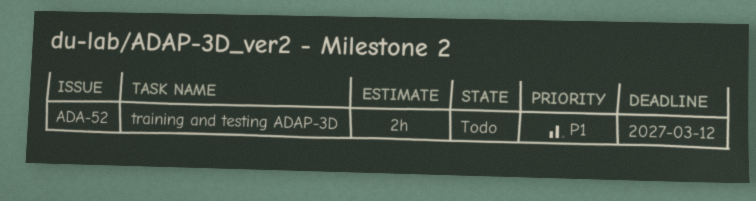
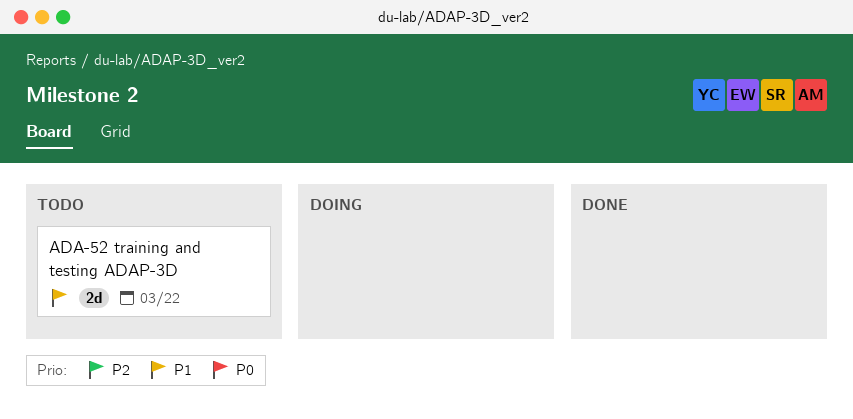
ADA-52, estimate: 2h -> 2d
ADA-52, due: Mar 12 -> Mar 22

